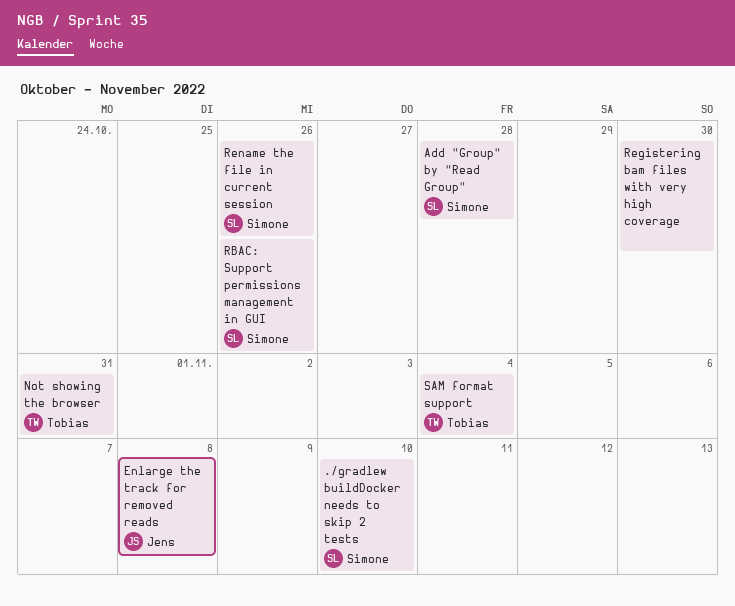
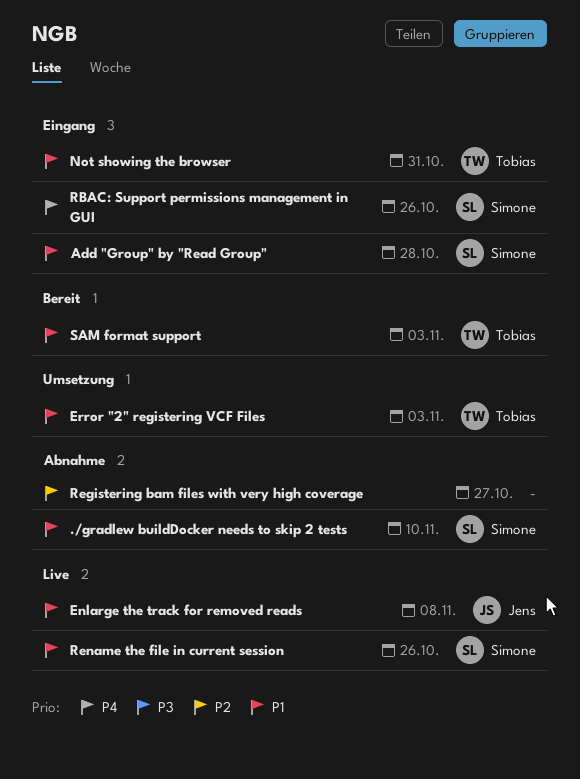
Error "2" registering VCF Files: none -> present
Registering bam files with very high coverage, due: Oct 30 -> Oct 27
SAM format support, due: Nov 4 -> Nov 3

